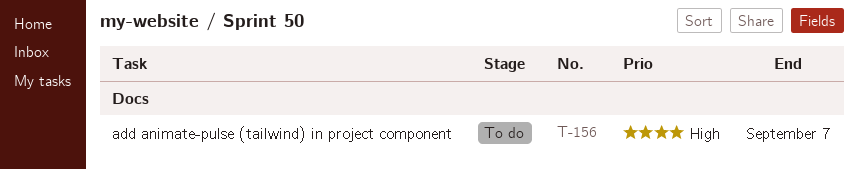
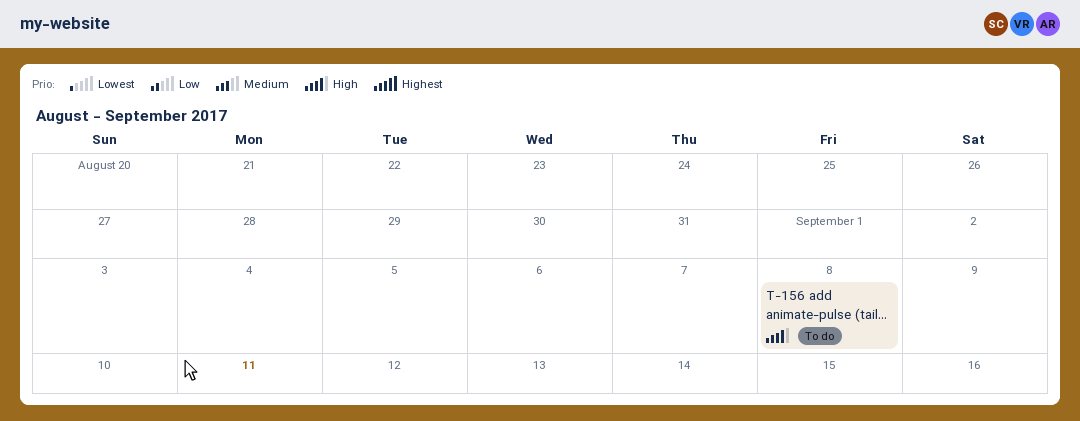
T-156, due: Sep 7 -> Sep 8

